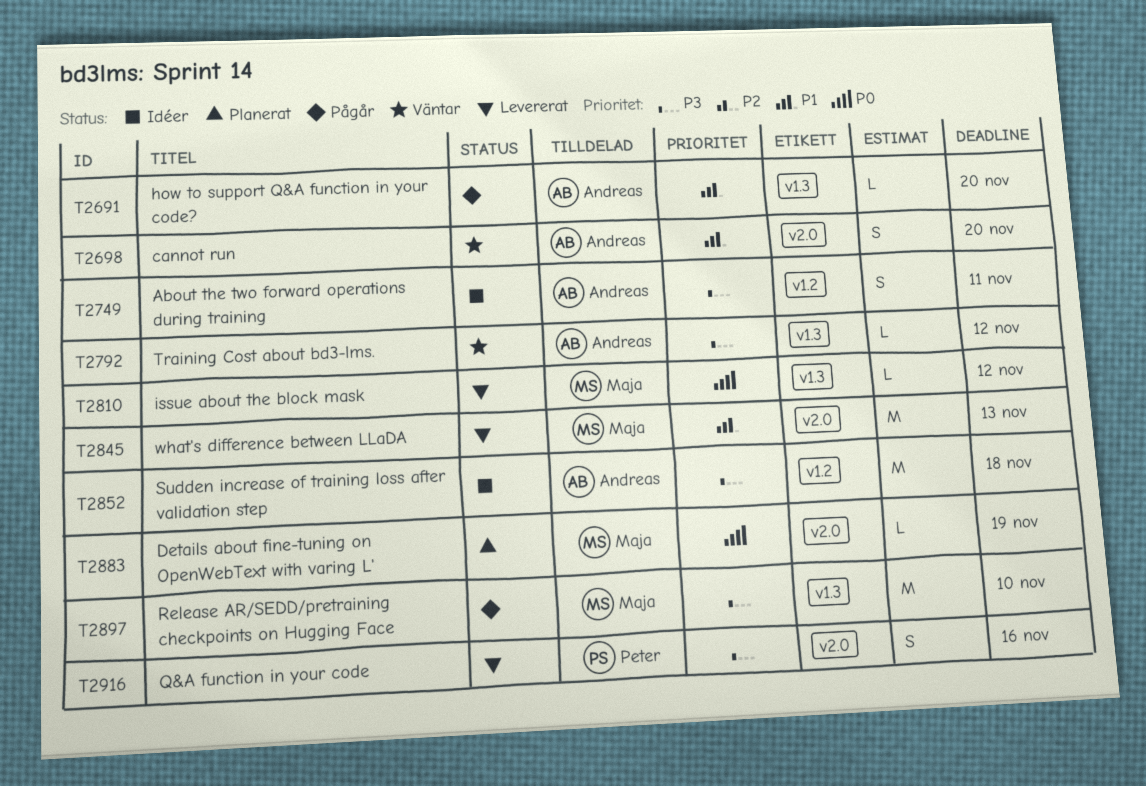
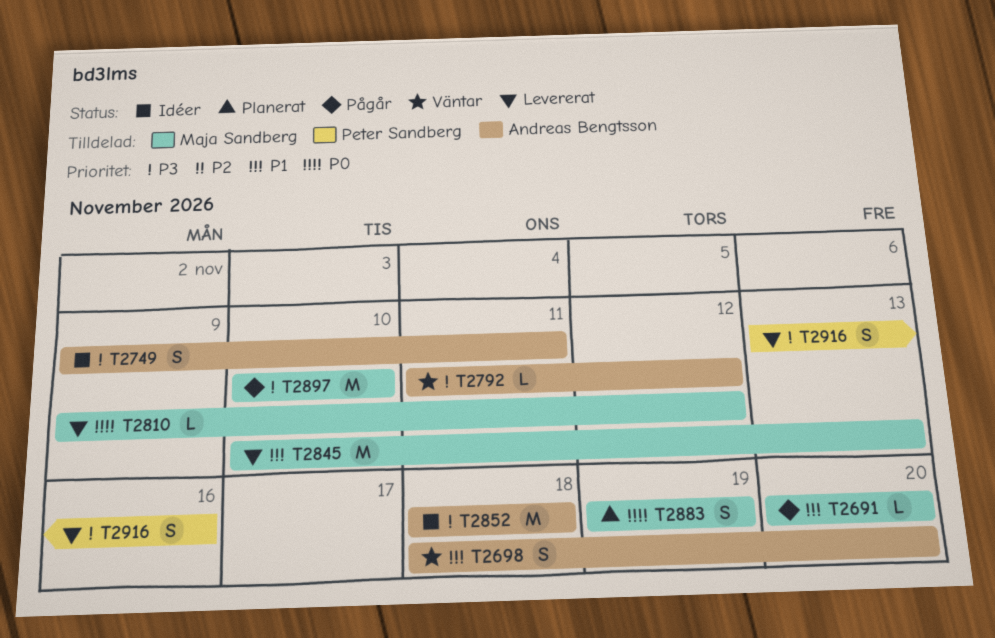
T2691, owner: Andreas Bengtsson -> Maja Sandberg
T2883, estimate: L -> S

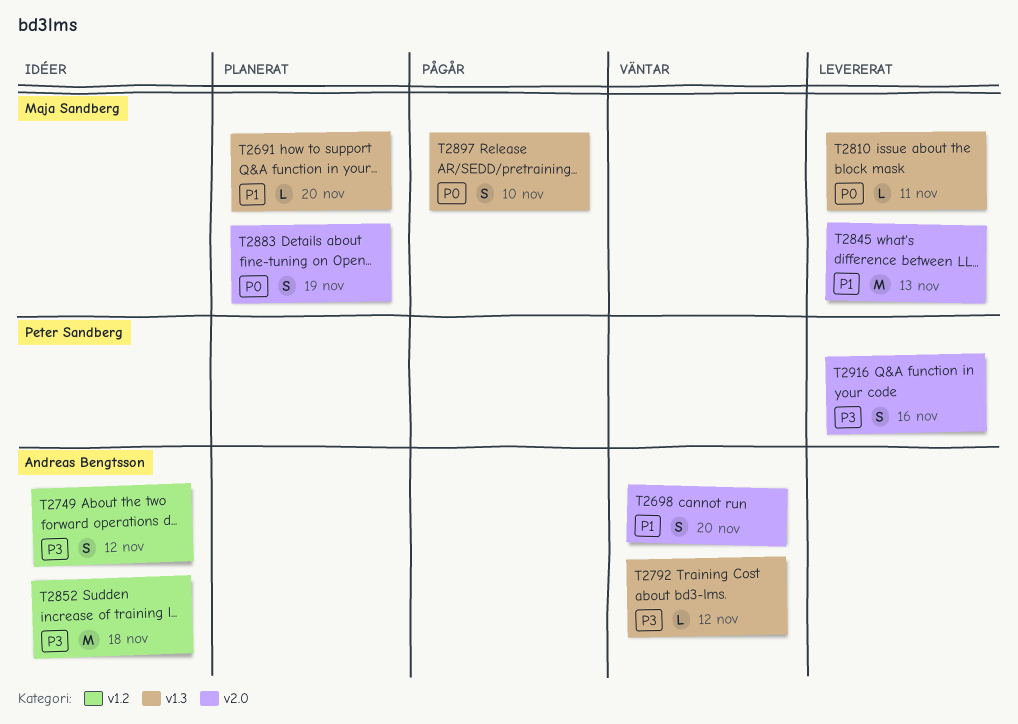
T2691, status: Pågår -> Planerat
T2749, due: Nov 11 -> Nov 12
T2810, due: Nov 12 -> Nov 11
T2897, priority: P3 -> P0
T2897, estimate: M -> S

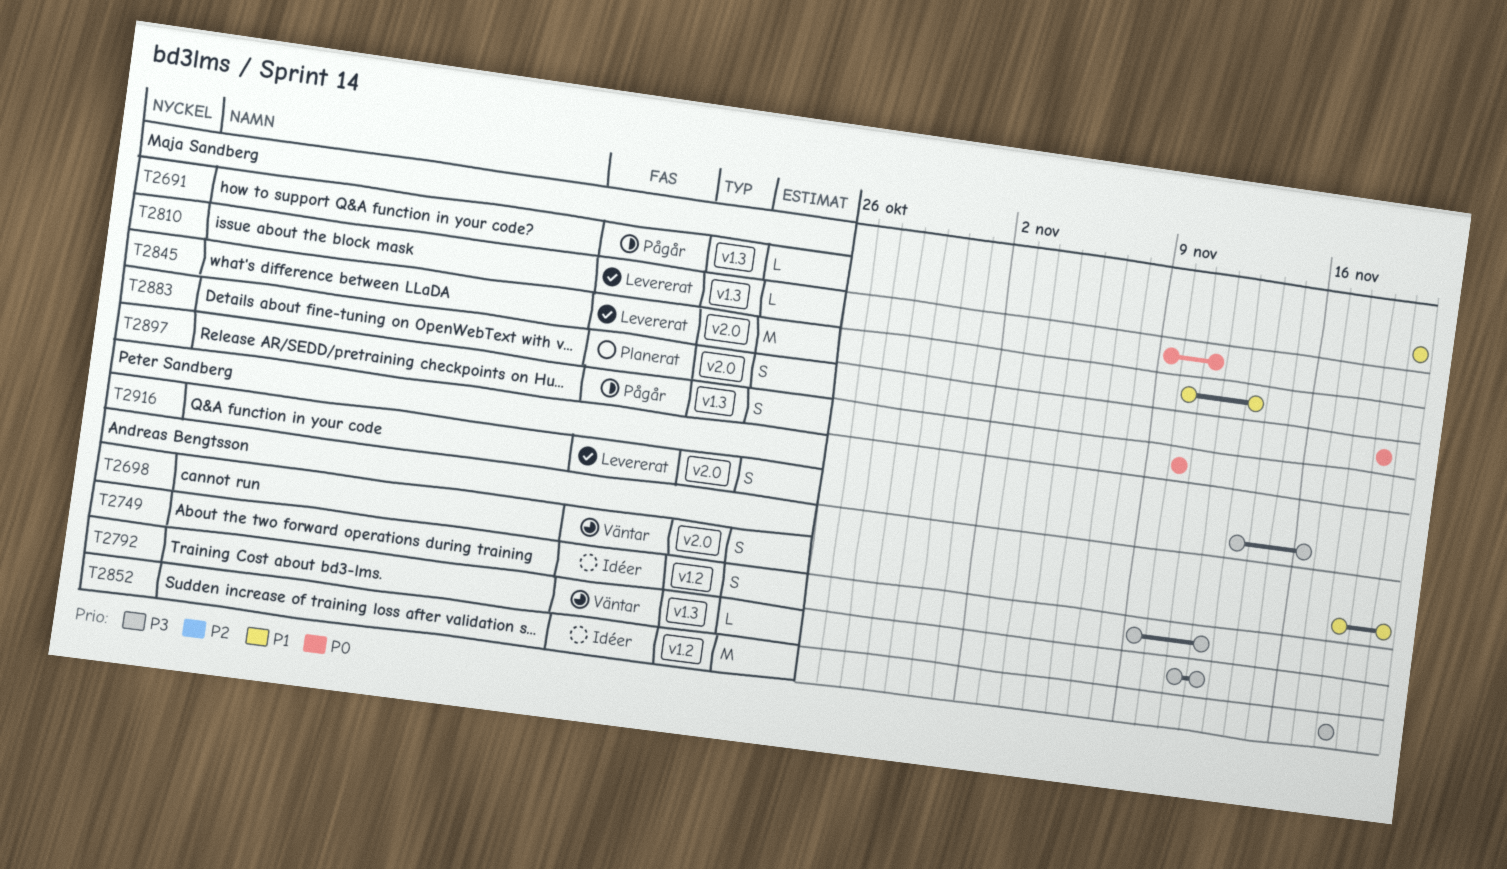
T2691, status: Planerat -> Pågår

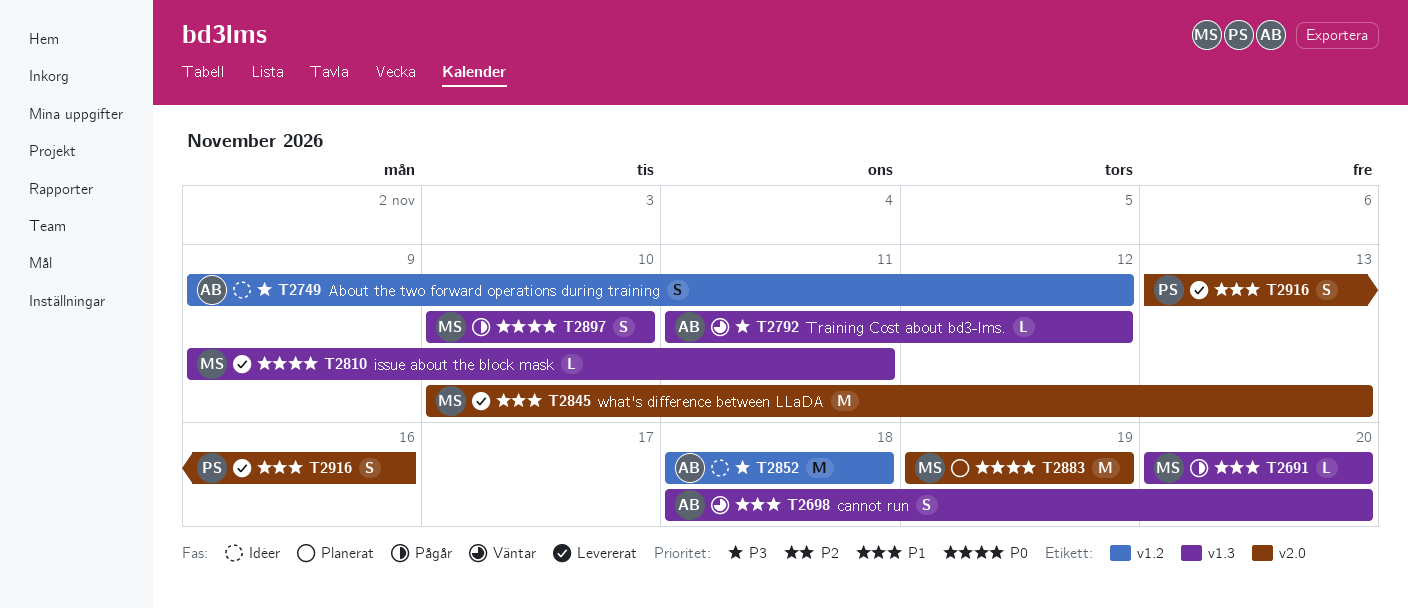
T2698, label: v2.0 -> v1.3
T2883, estimate: S -> M
T2916, priority: P3 -> P1

